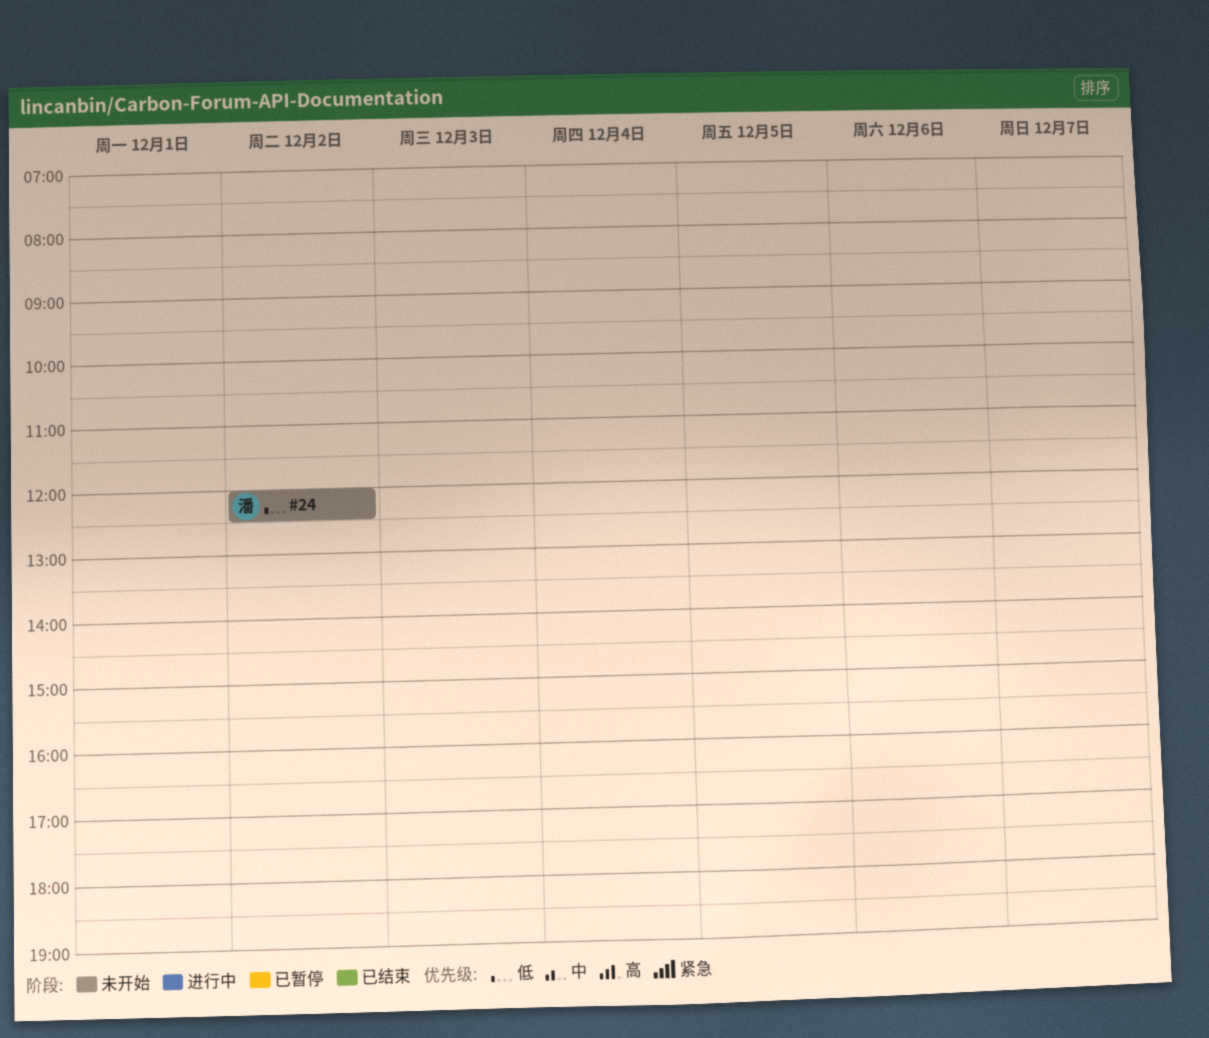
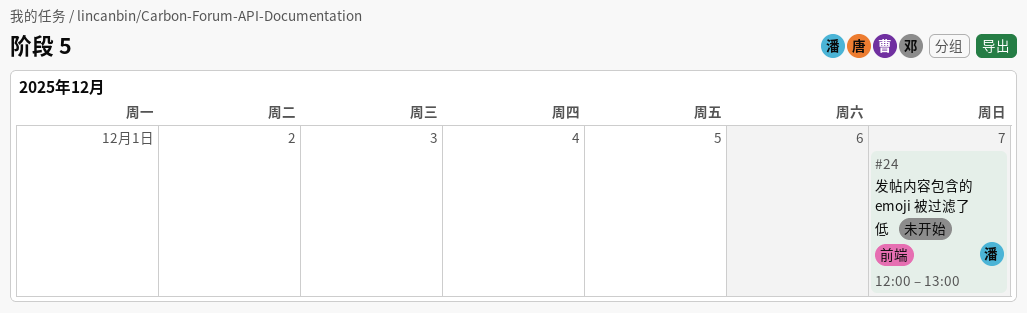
#24, day: Dec 2 -> Dec 7
#24, ends: 12:30 -> 13:00

